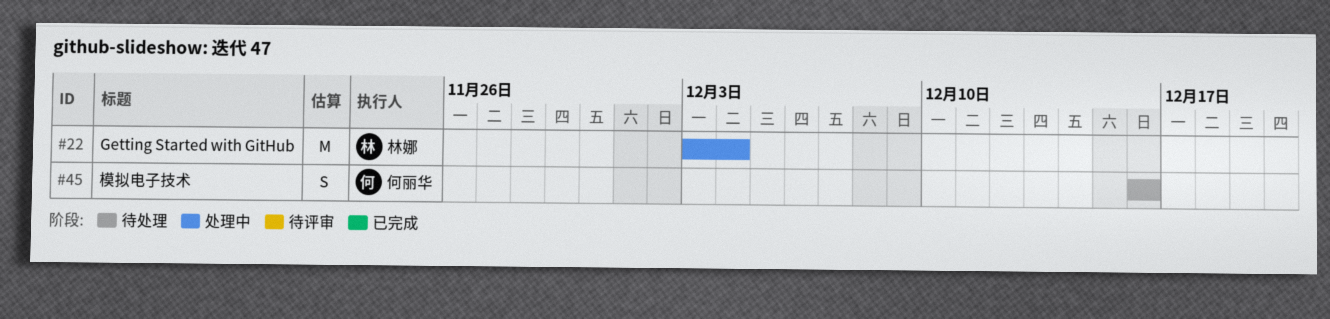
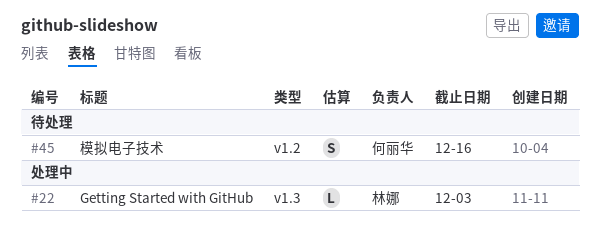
#22, estimate: M -> L
#22, due: Dec 4 -> Dec 3

